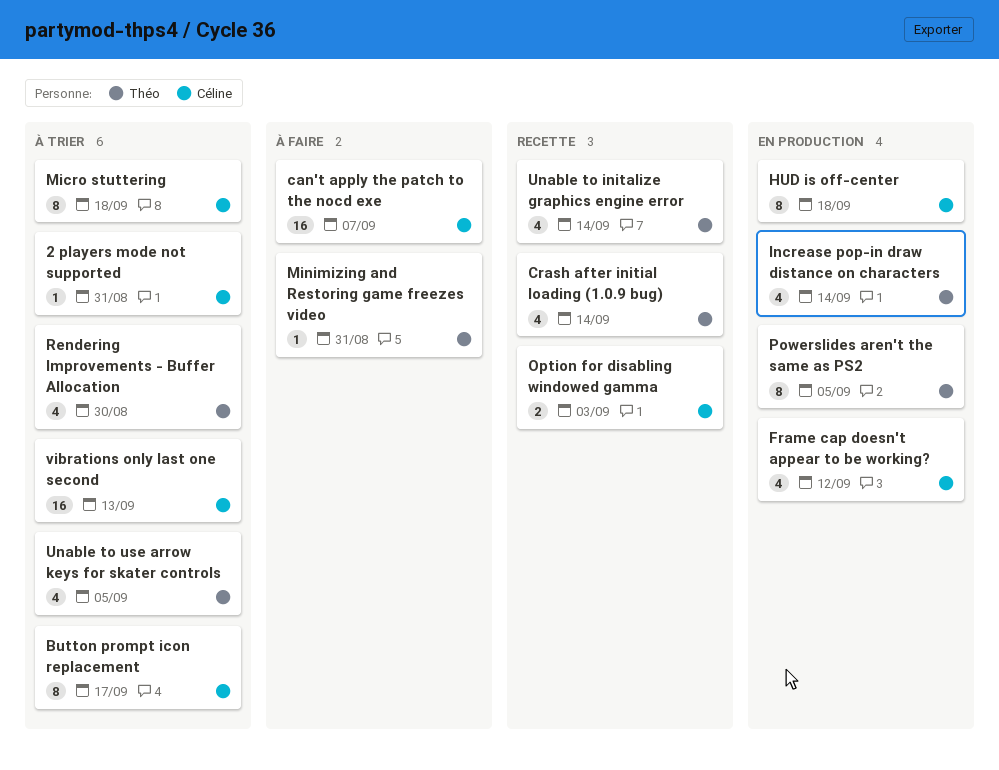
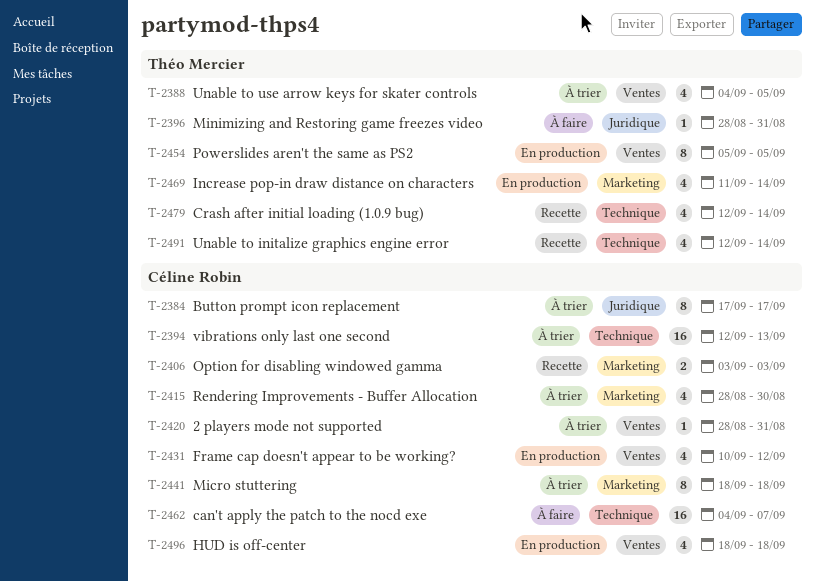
HUD is off-center, estimate: 8 -> 4
Rendering Improvements - Buffer Allocation, owner: Théo Mercier -> Céline Robin

